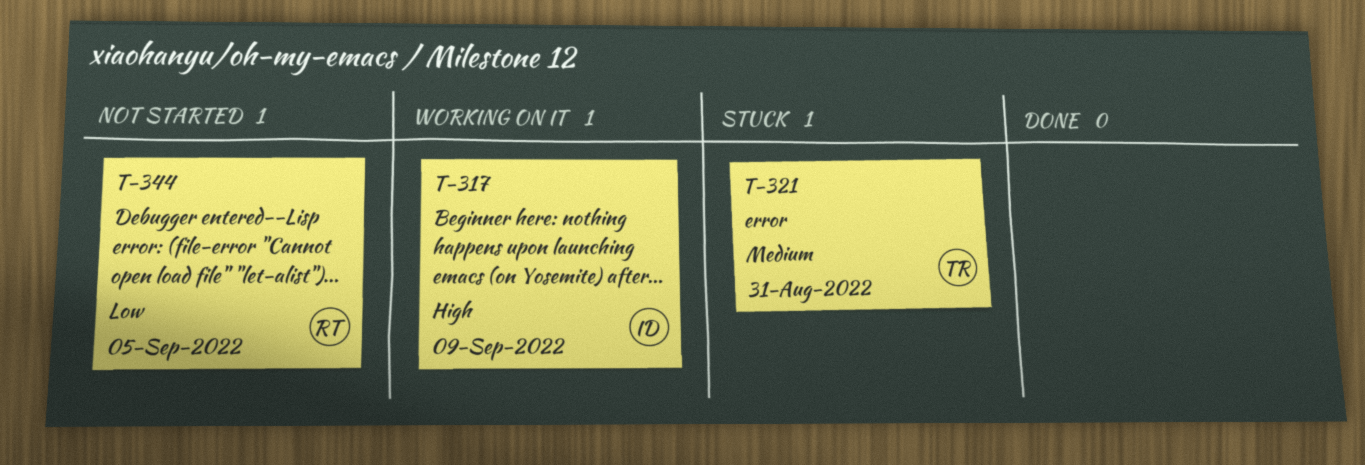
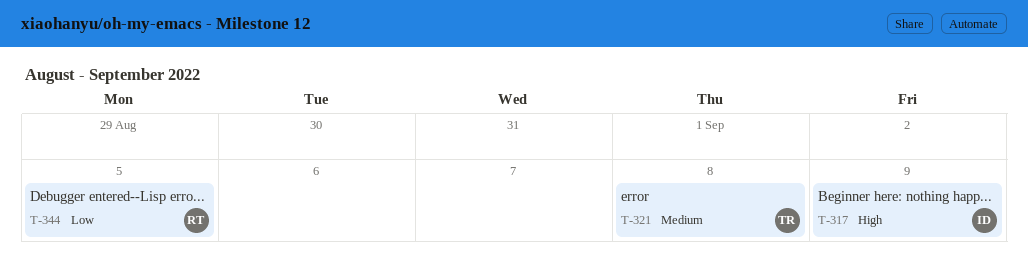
T-321, due: Aug 31 -> Sep 8

